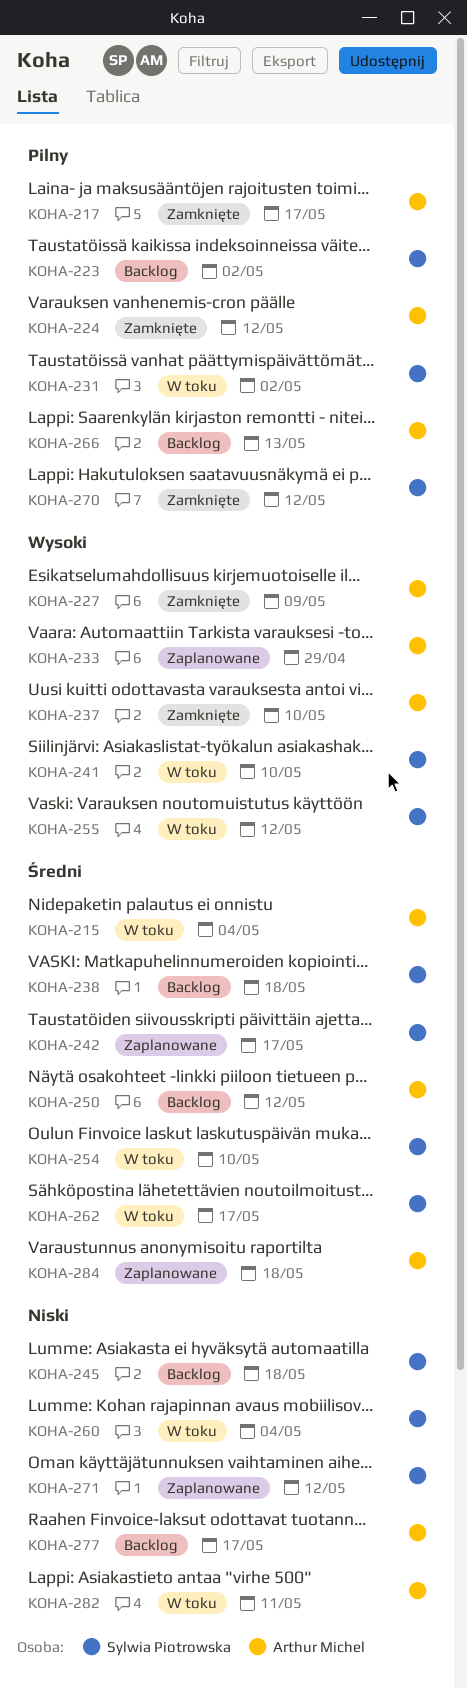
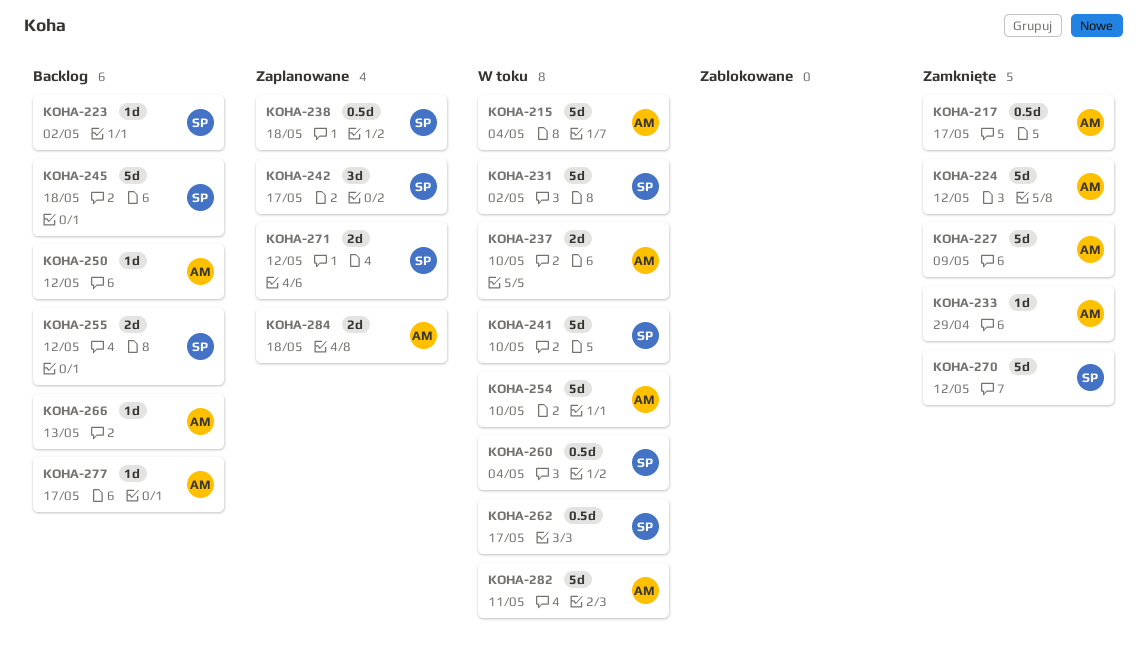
KOHA-233, status: Zaplanowane -> Zamknięte
KOHA-237, status: Zamknięte -> W toku
KOHA-238, status: Backlog -> Zaplanowane
KOHA-254, owner: Sylwia Piotrowska -> Arthur Michel
KOHA-255, status: W toku -> Backlog

